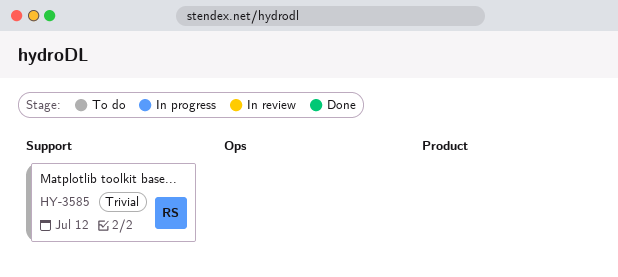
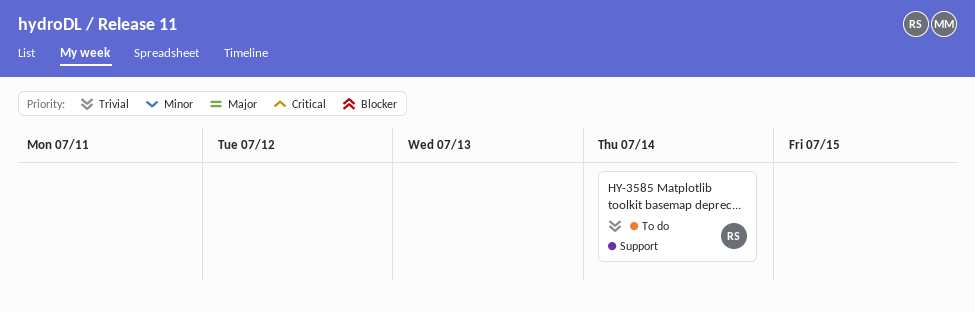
HY-3585, due: Jul 12 -> Jul 14

